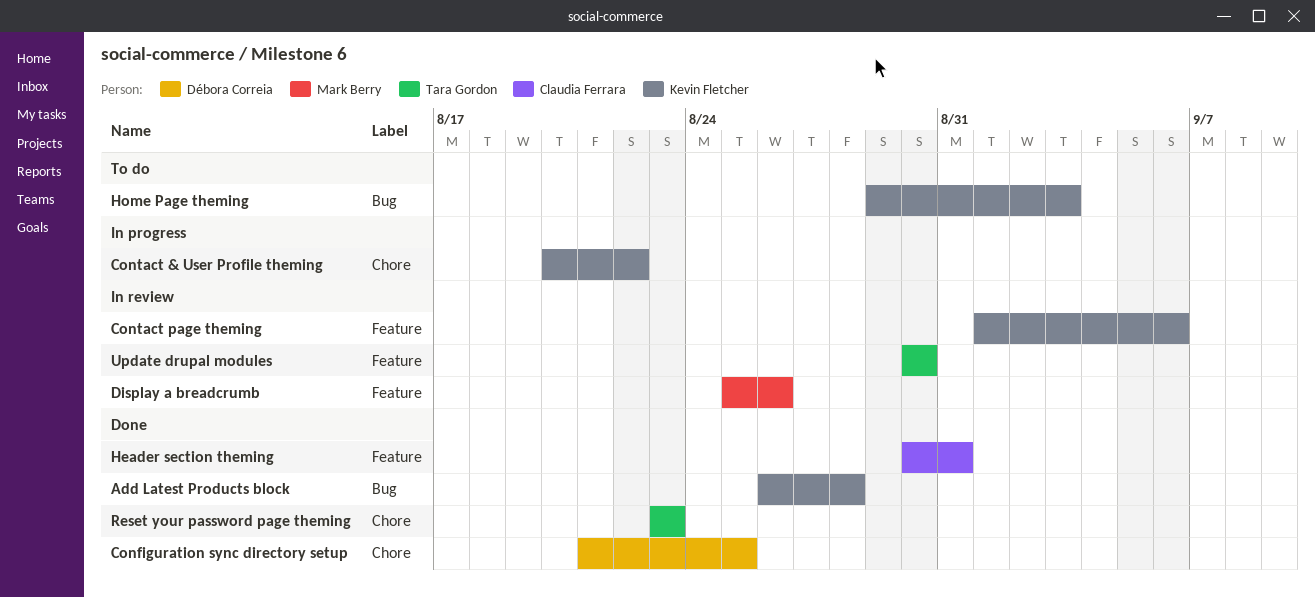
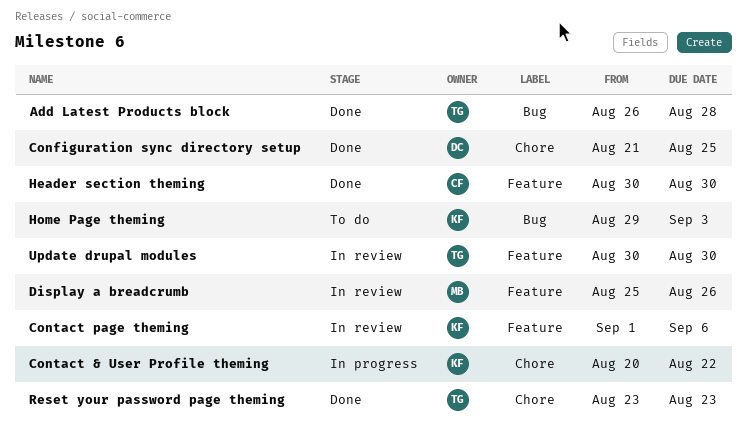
Add Latest Products block, owner: Kevin Fletcher -> Tara Gordon
Header section theming, due: Aug 31 -> Aug 30

